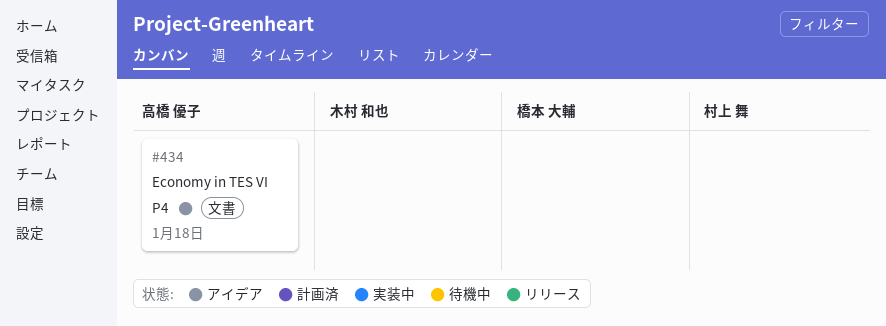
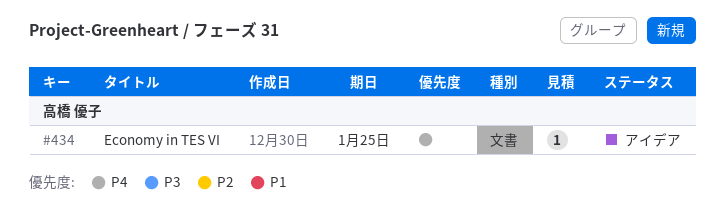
#434, due: Jan 18 -> Jan 25

